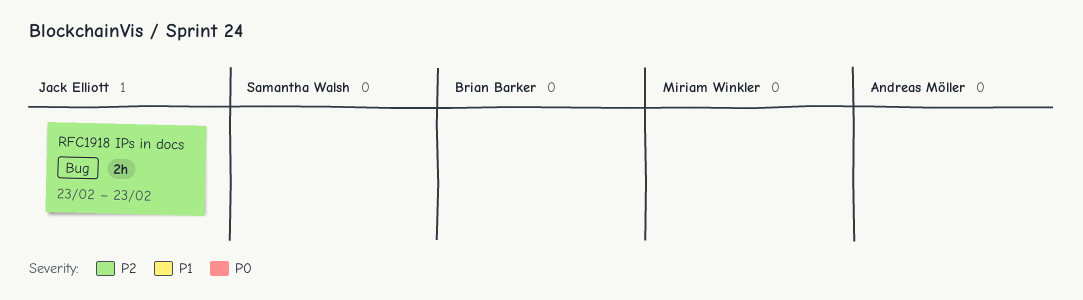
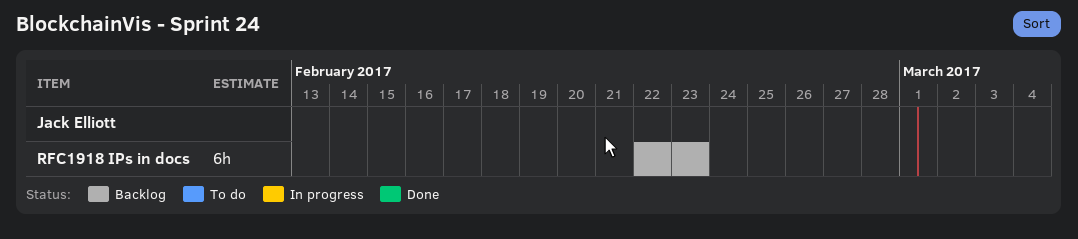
RFC1918 IPs in docs, estimate: 2h -> 6h
RFC1918 IPs in docs, start: Feb 23 -> Feb 22

